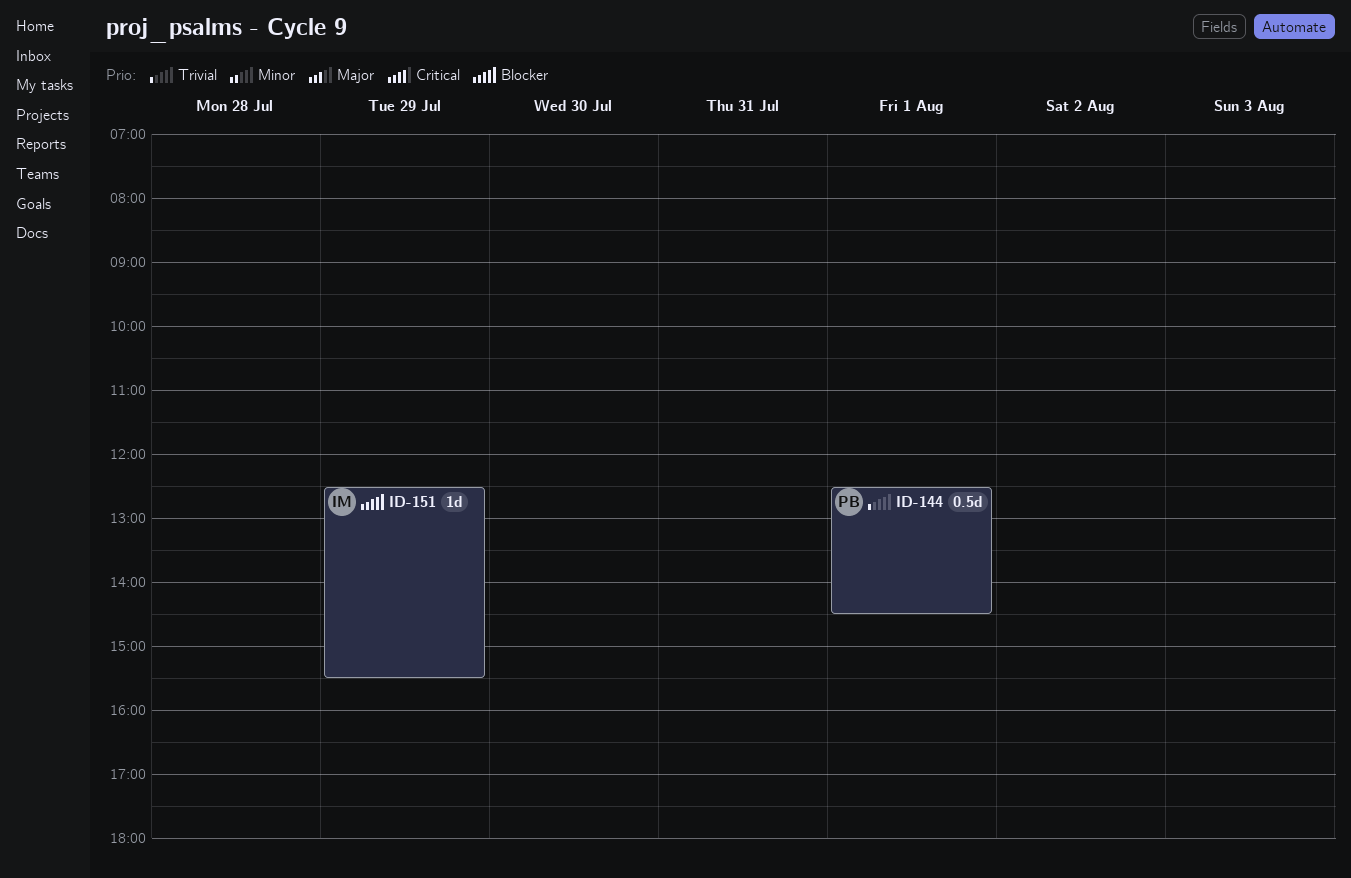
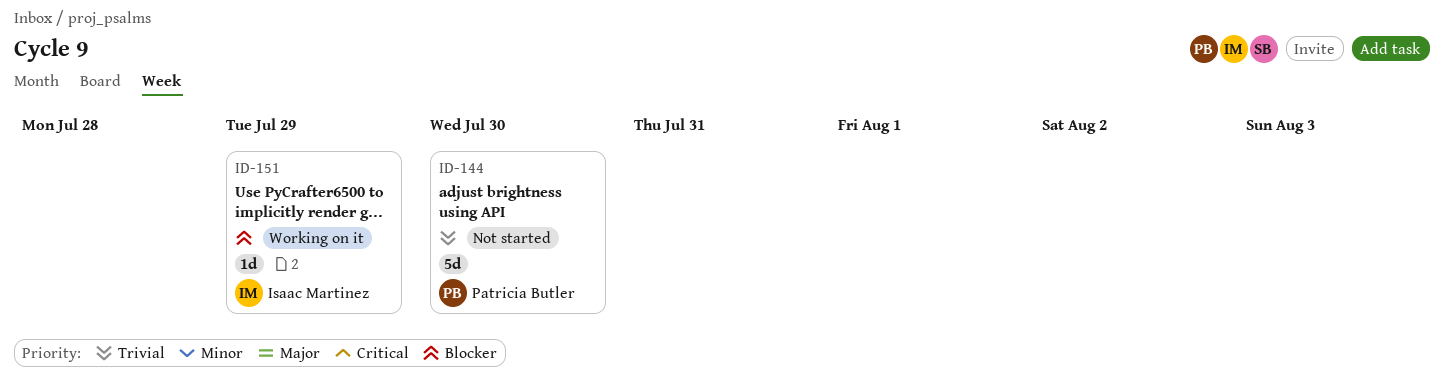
ID-144, estimate: 0.5d -> 5d
ID-144, day: Aug 1 -> Jul 30

